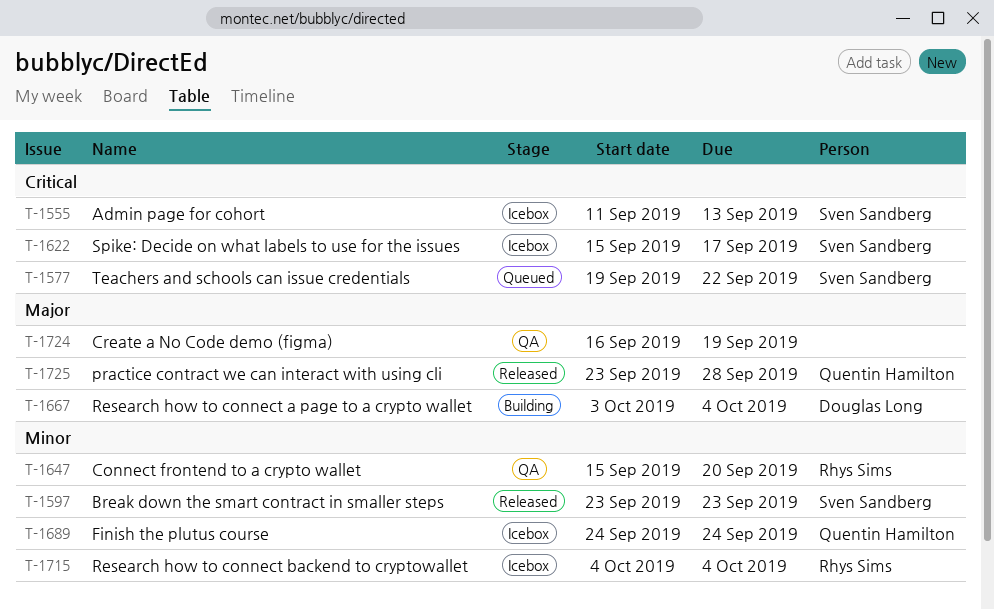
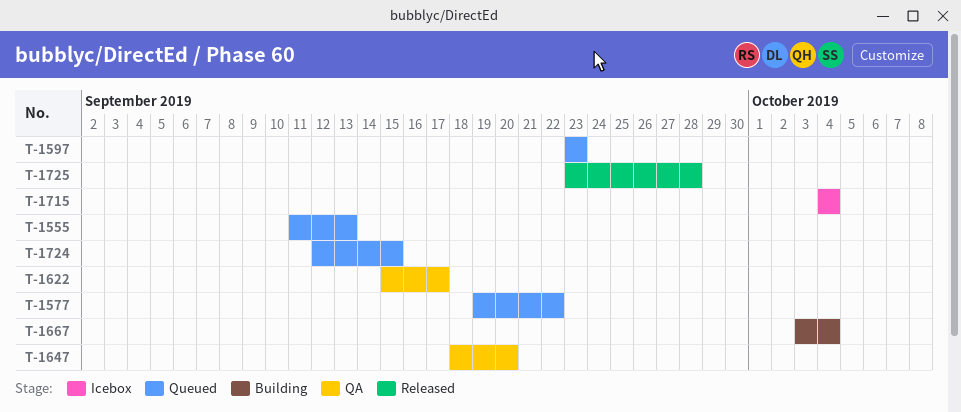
T-1555, status: Icebox -> Queued
T-1597, status: Released -> Queued
T-1622, status: Icebox -> QA
T-1647, start: Sep 15 -> Sep 18
T-1689: present -> none
T-1724, status: QA -> Queued
T-1724, start: Sep 16 -> Sep 12
T-1724, due: Sep 19 -> Sep 15

